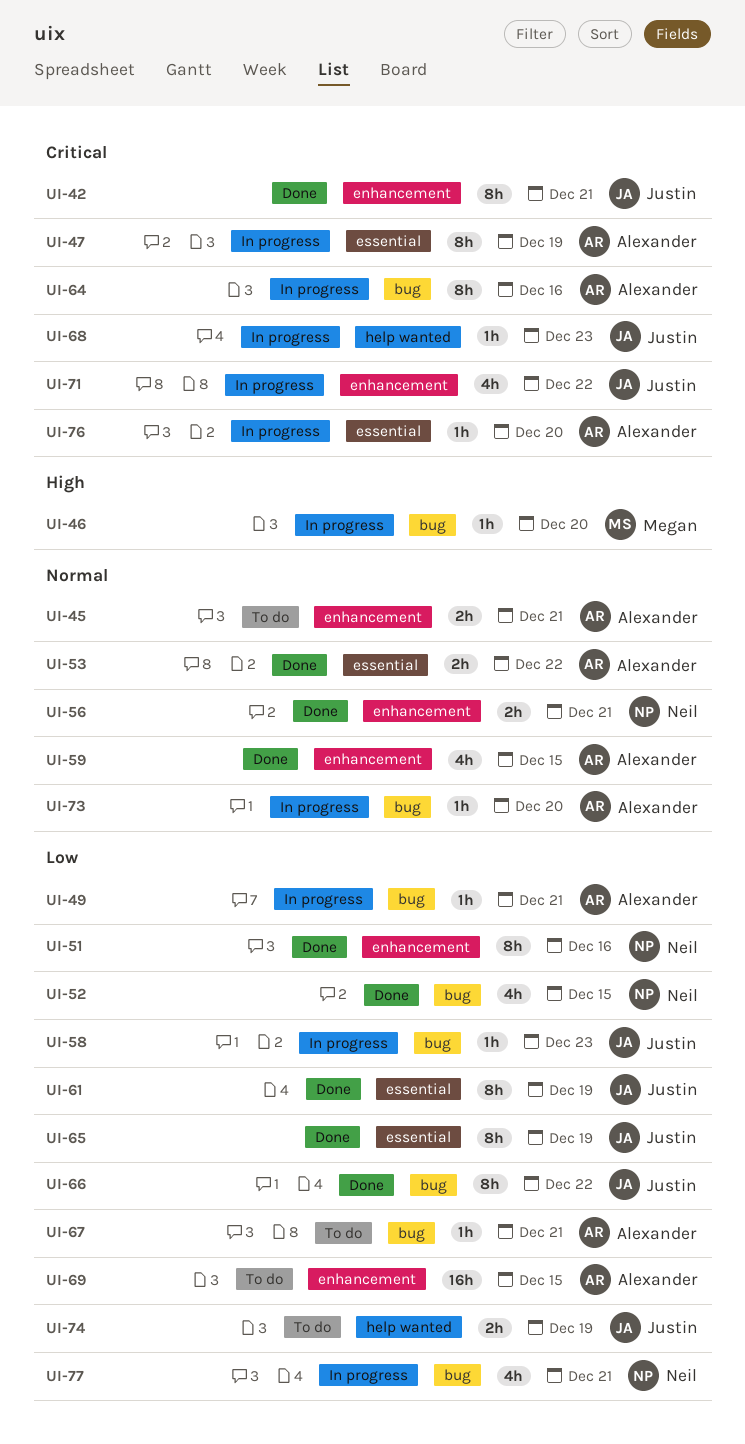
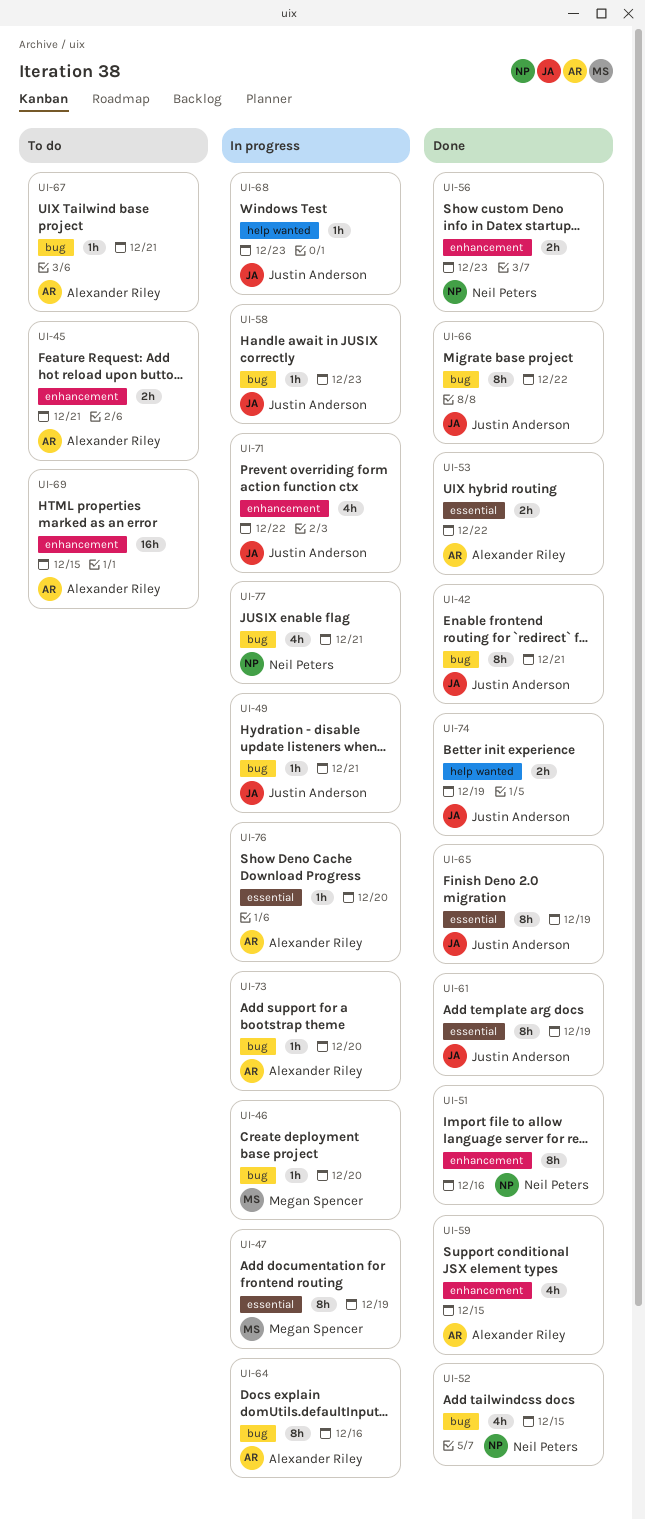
UI-42, label: enhancement -> bug
UI-47, owner: Alexander Riley -> Megan Spencer
UI-49, owner: Alexander Riley -> Justin Anderson
UI-56, due: Dec 21 -> Dec 23
UI-74, status: To do -> Done

